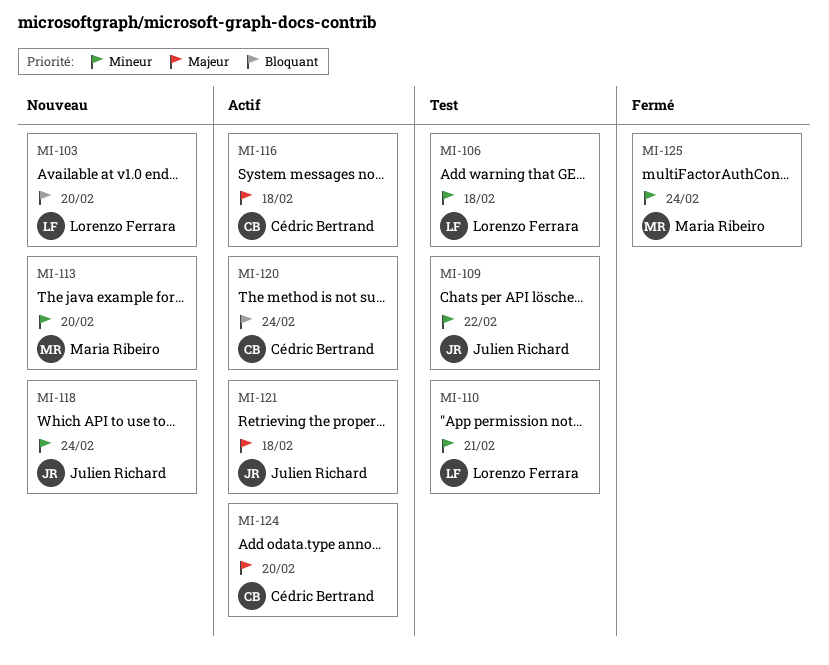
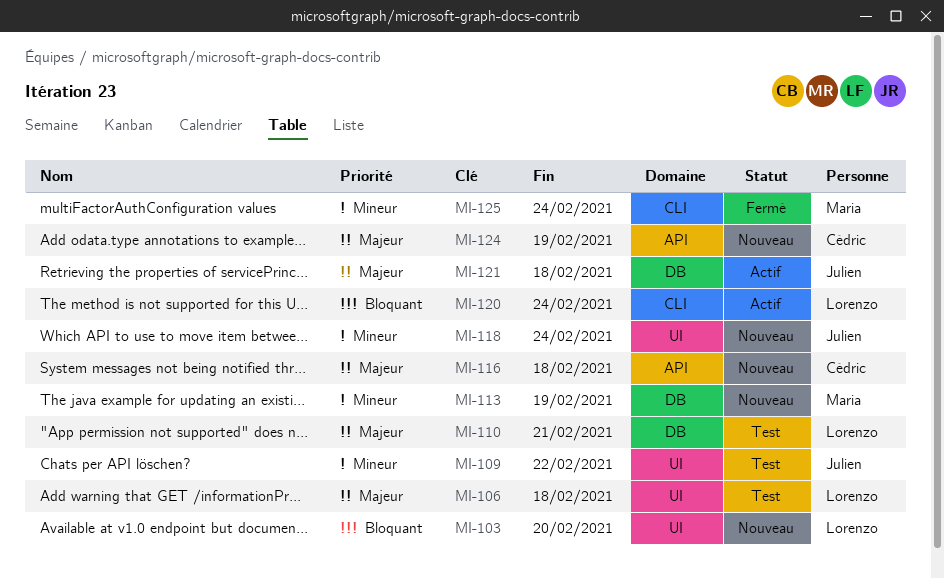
MI-106, priority: Mineur -> Majeur
MI-110, priority: Mineur -> Majeur
MI-113, due: Feb 20 -> Feb 19
MI-116, status: Actif -> Nouveau
MI-120, owner: Cédric Bertrand -> Lorenzo Ferrara
MI-124, status: Actif -> Nouveau
MI-124, due: Feb 20 -> Feb 19

